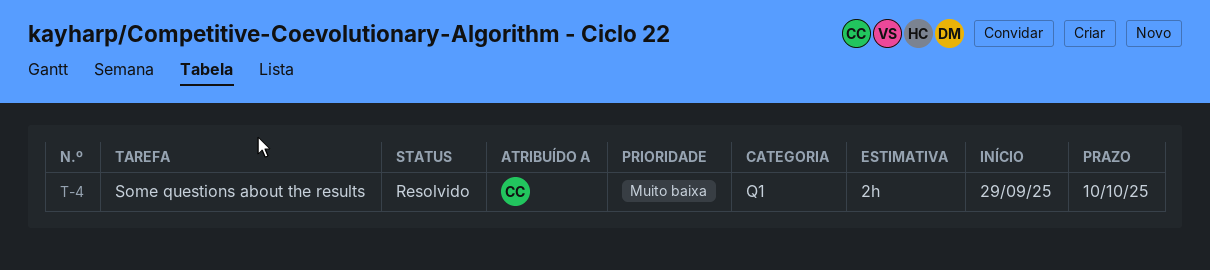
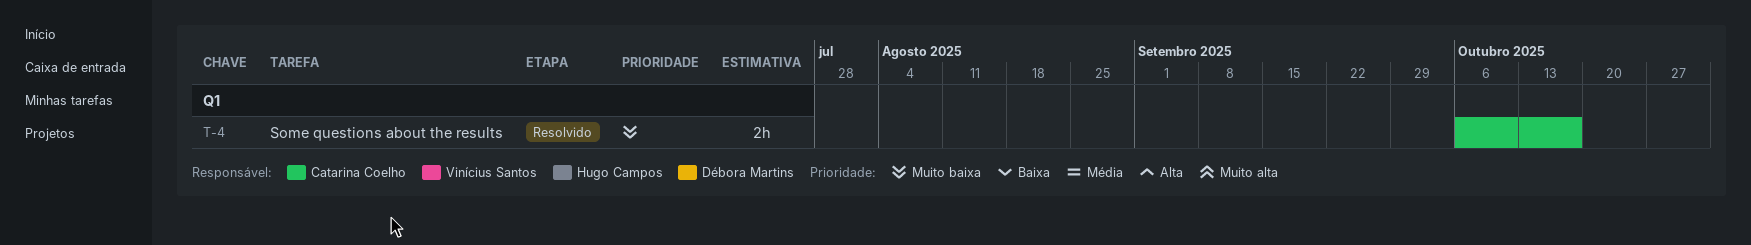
T-4, start: Sep 29 -> Oct 6
T-4, due: Oct 10 -> Oct 17

